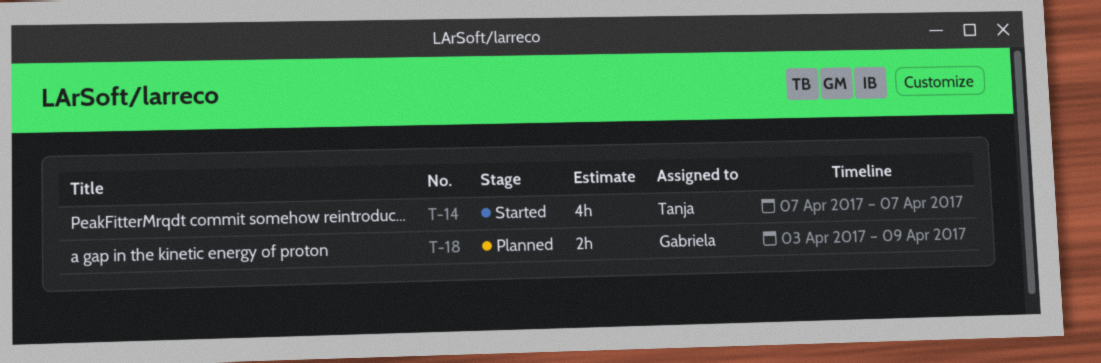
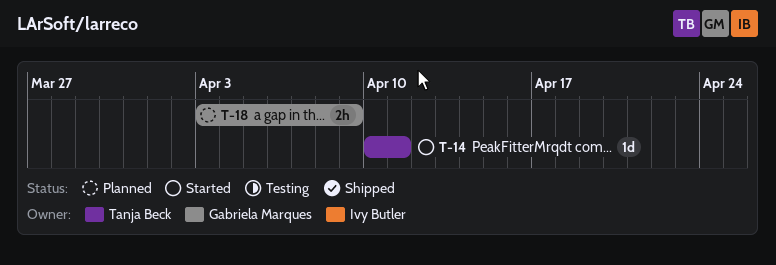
T-14, estimate: 4h -> 1d
T-14, start: Apr 7 -> Apr 10
T-14, due: Apr 7 -> Apr 11

